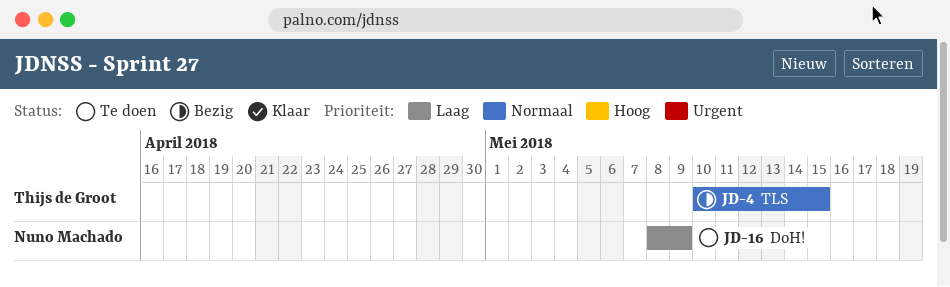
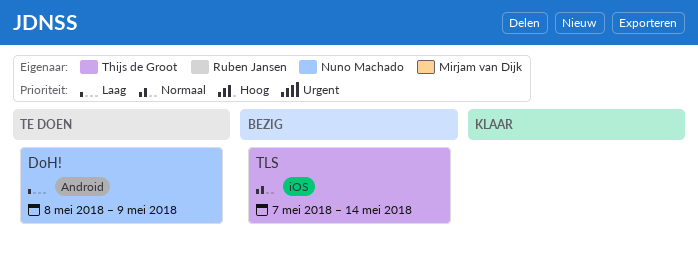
TLS, start: May 10 -> May 7
TLS, due: May 15 -> May 14

